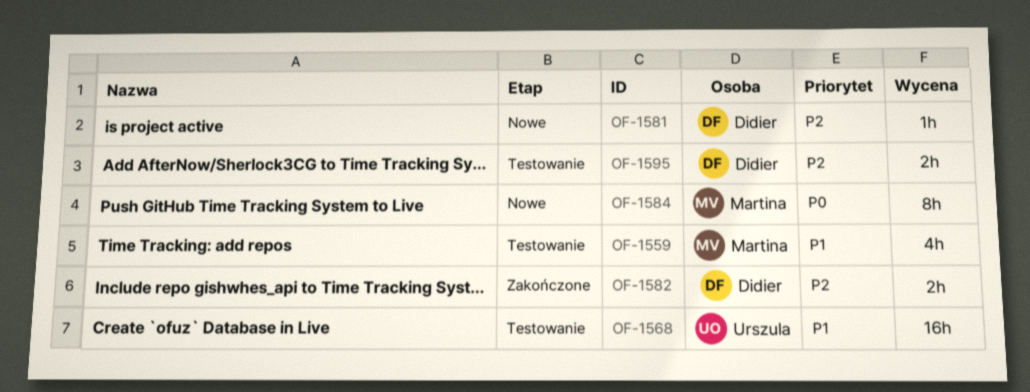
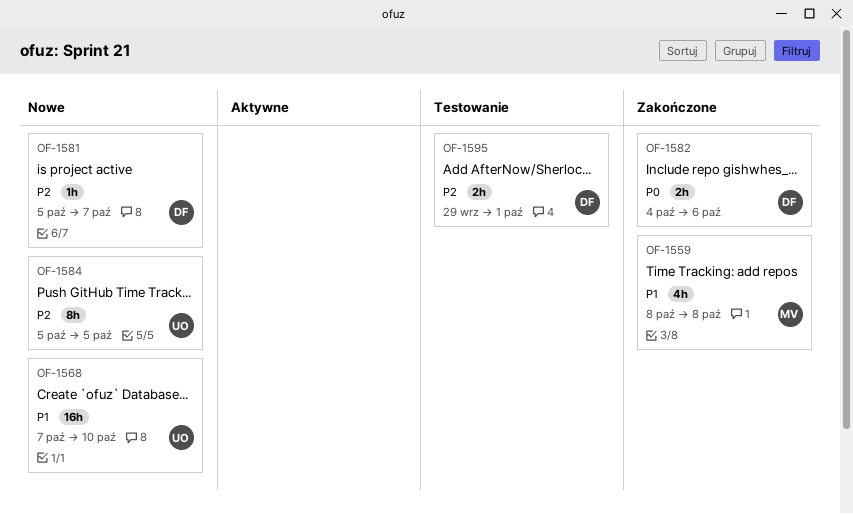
OF-1559, status: Testowanie -> Zakończone
OF-1568, status: Testowanie -> Nowe
OF-1582, priority: P2 -> P0
OF-1584, owner: Martina -> Urszula
OF-1584, priority: P0 -> P2

